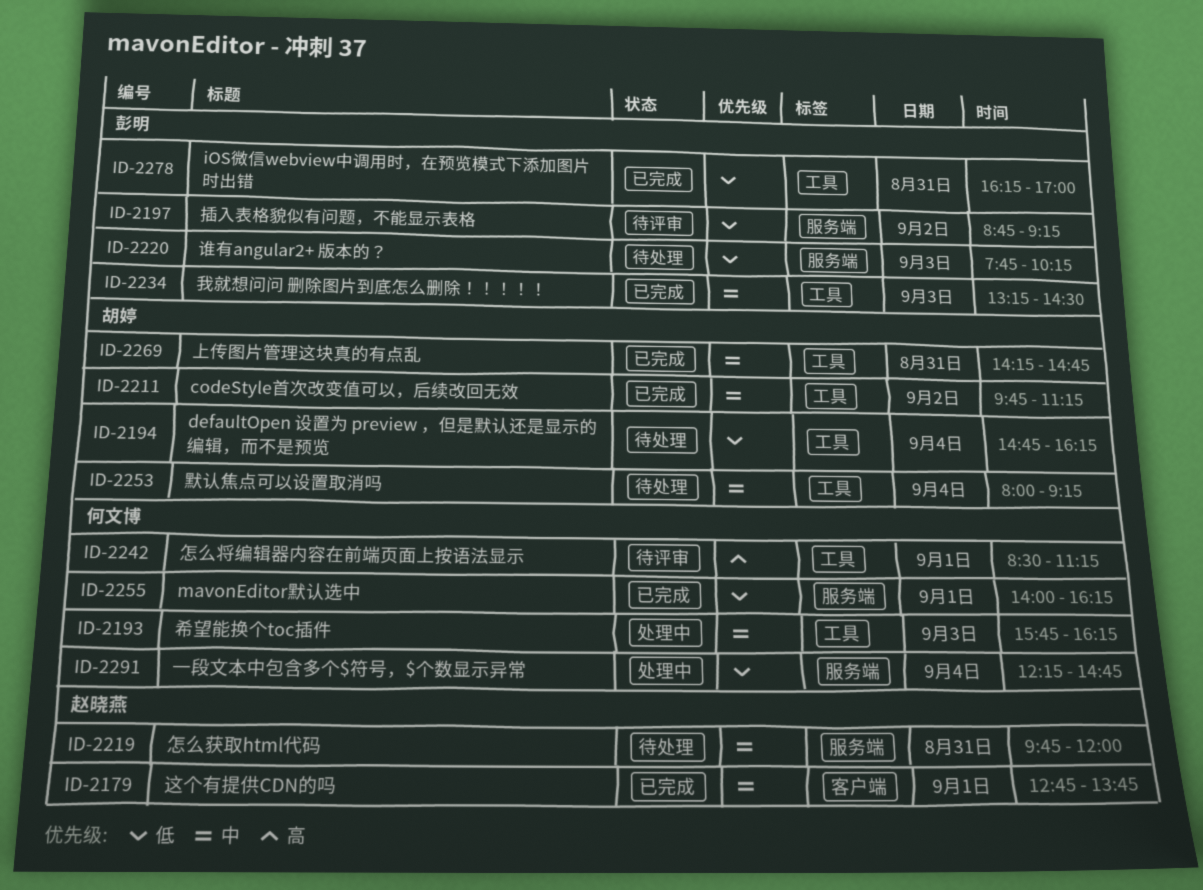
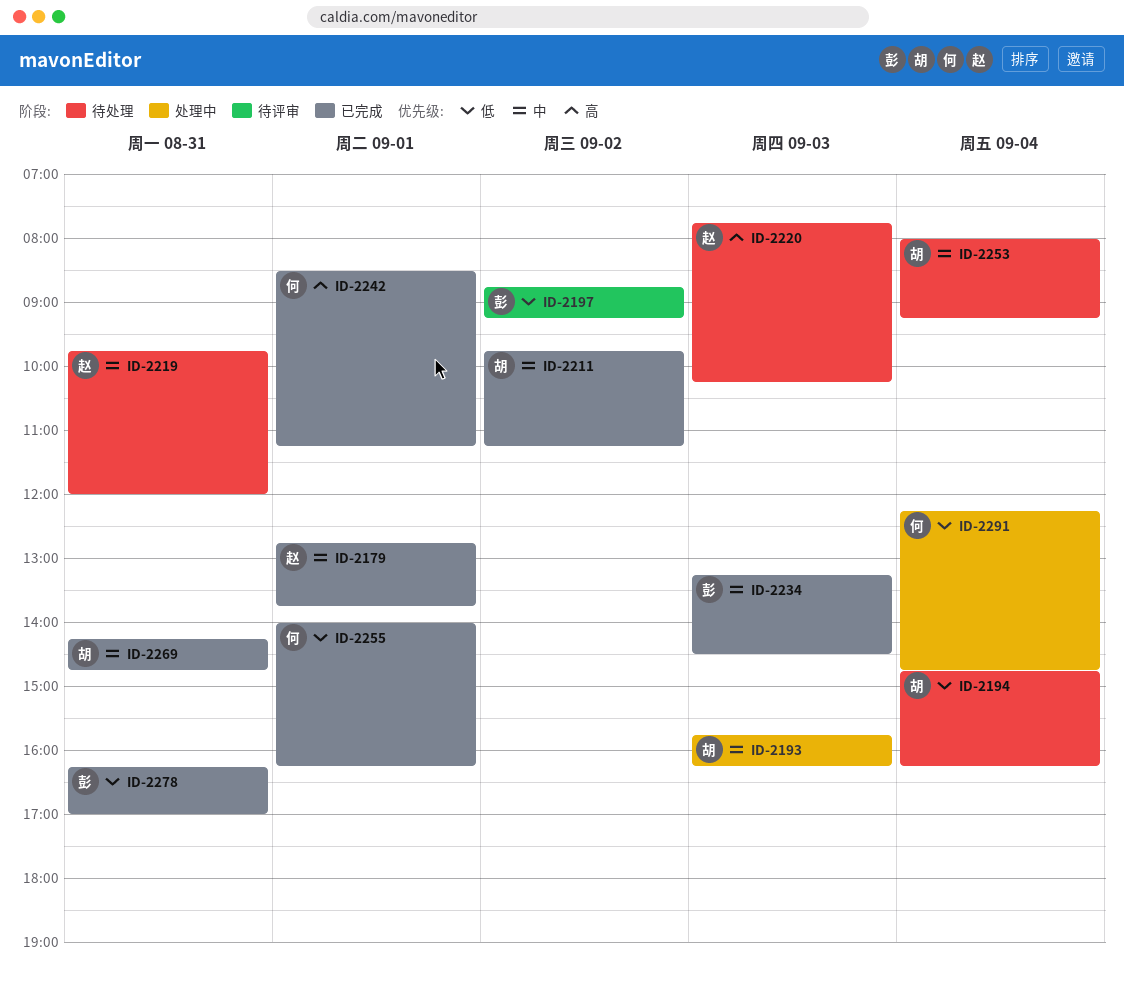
ID-2193, owner: 何文博 -> 胡婷
ID-2220, owner: 彭明 -> 赵晓燕
ID-2220, priority: 低 -> 高
ID-2242, status: 待评审 -> 已完成

